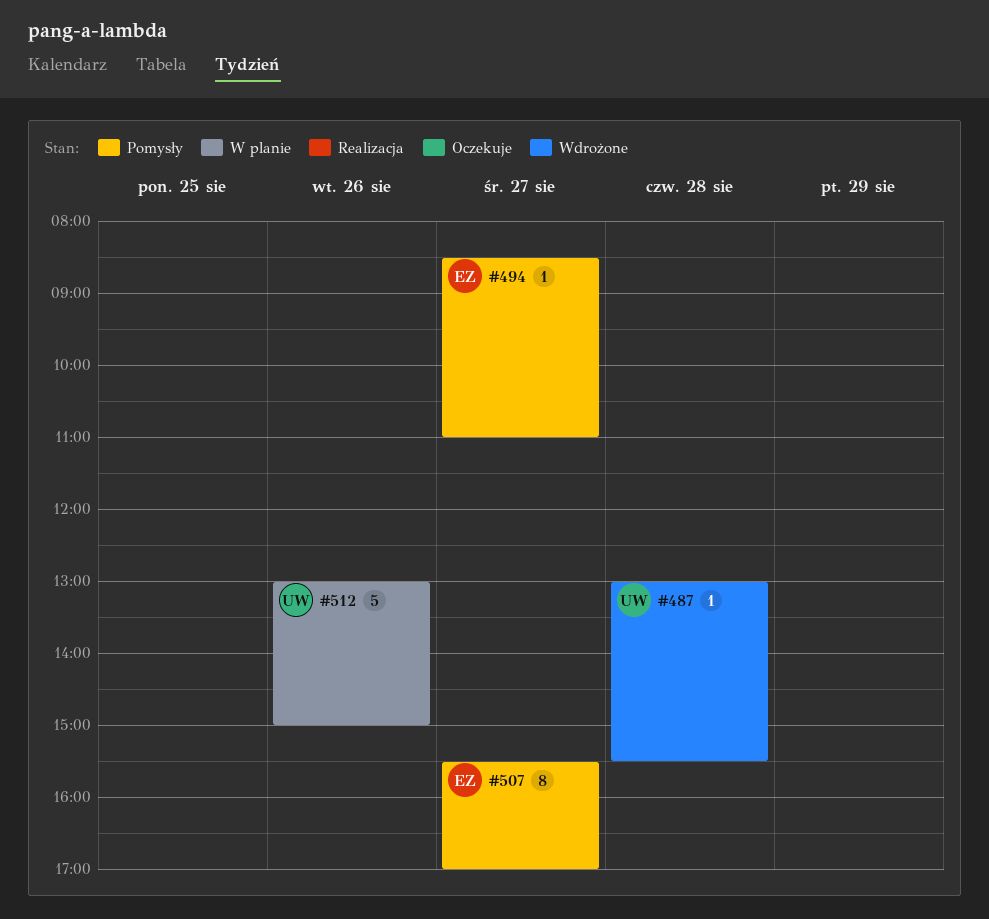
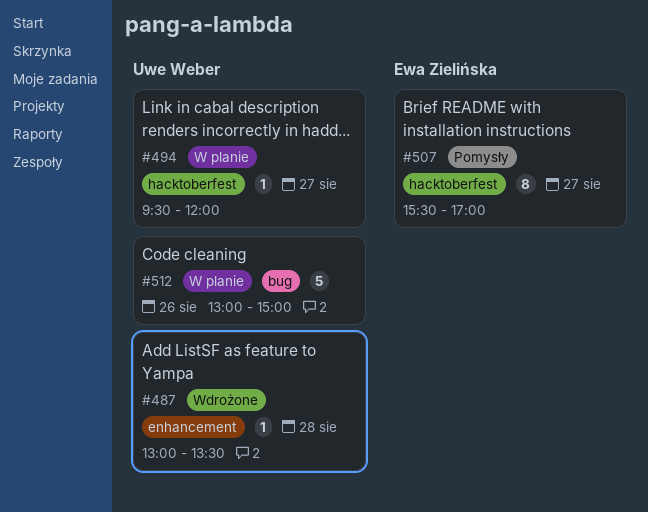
#487, ends: 15:30 -> 13:30
#494, status: Pomysły -> W planie
#494, owner: Ewa Zielińska -> Uwe Weber
#494, begins: 08:30 -> 09:30
#494, ends: 11:00 -> 12:00

